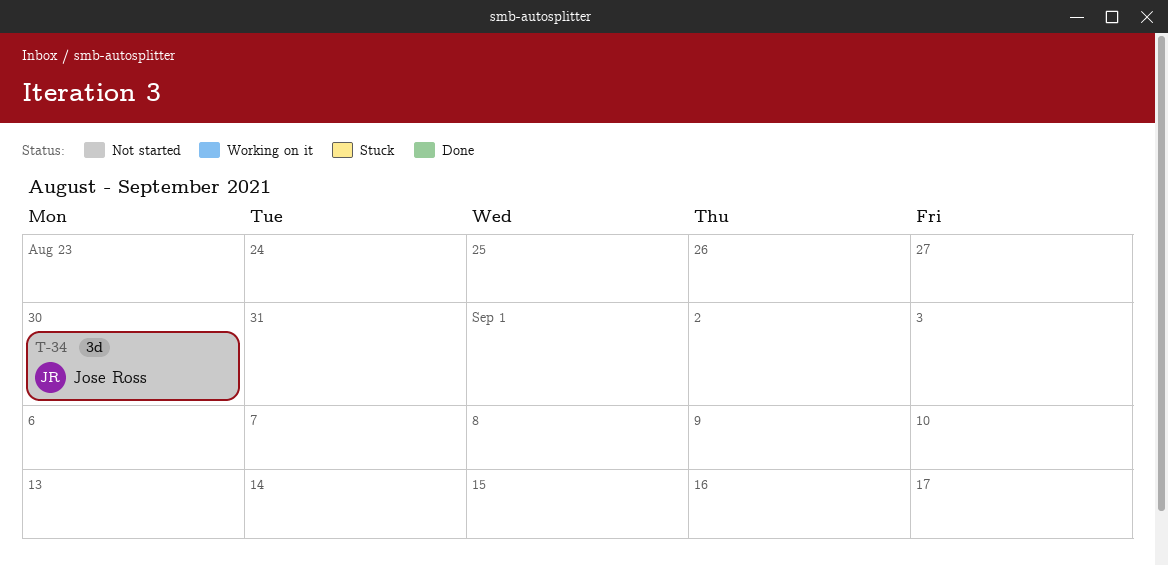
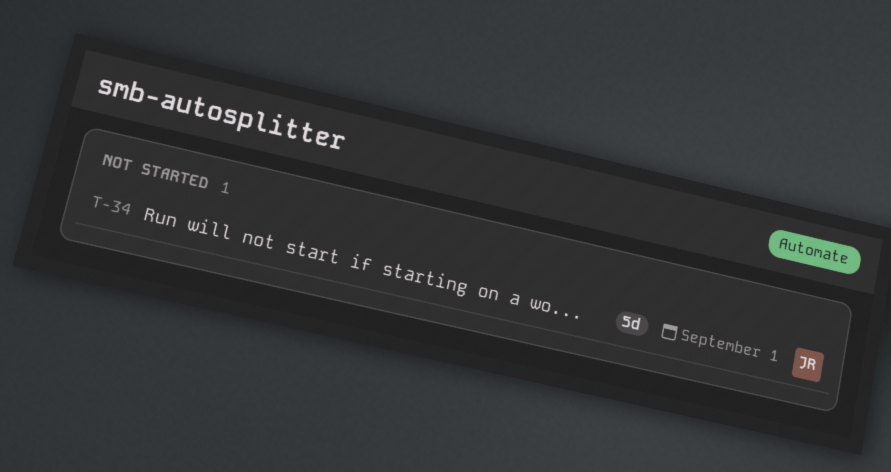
T-34, estimate: 3d -> 5d
T-34, due: Aug 30 -> Sep 1

